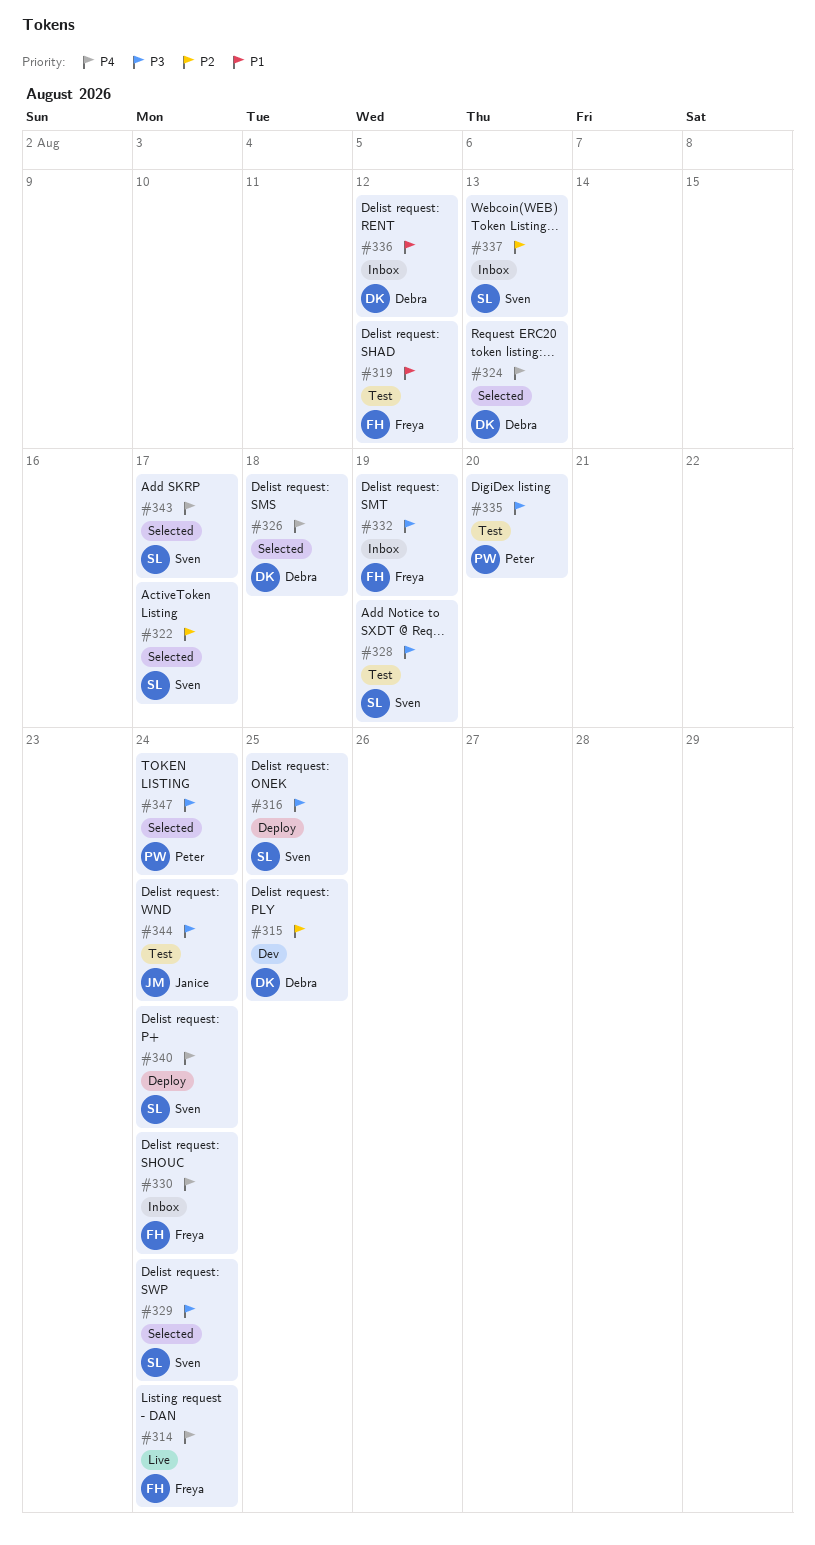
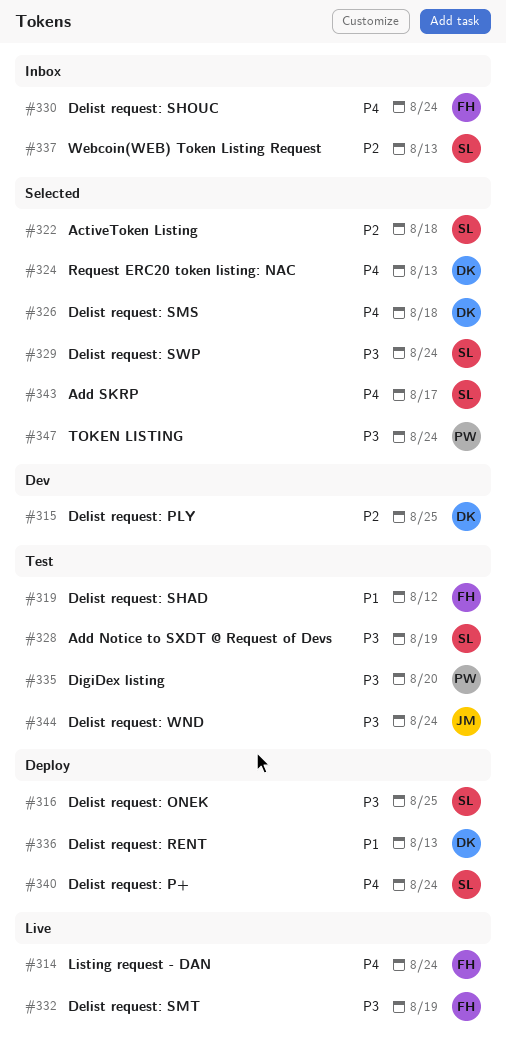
#322, due: Aug 17 -> Aug 18
#332, status: Inbox -> Live
#336, status: Inbox -> Deploy
#336, due: Aug 12 -> Aug 13

